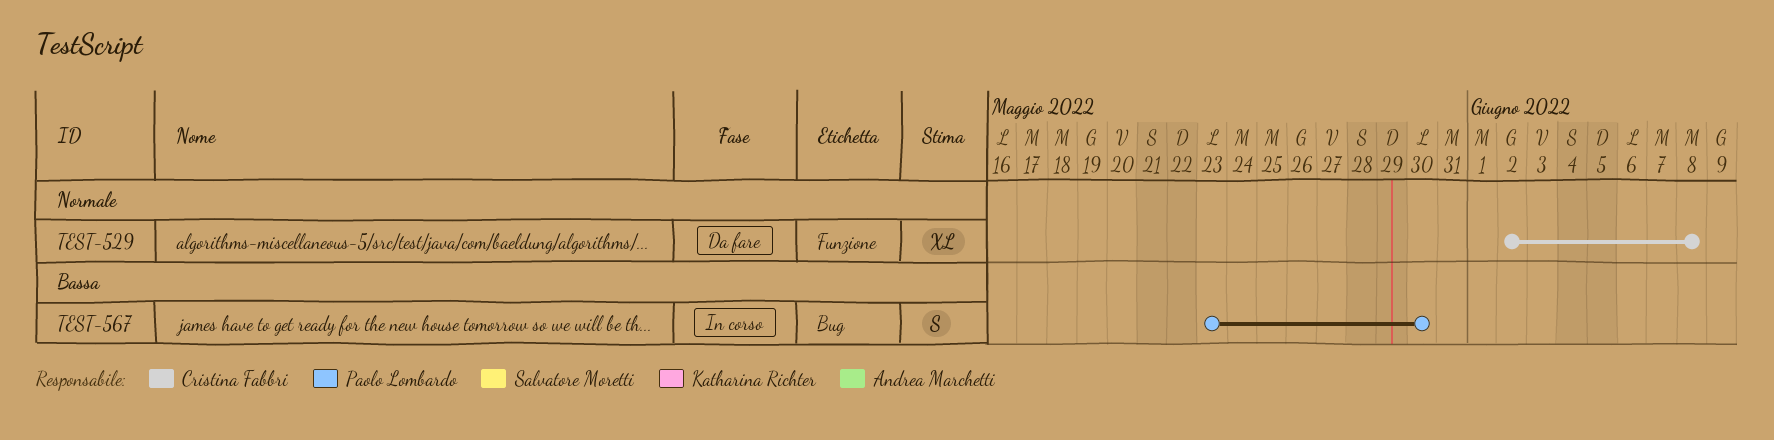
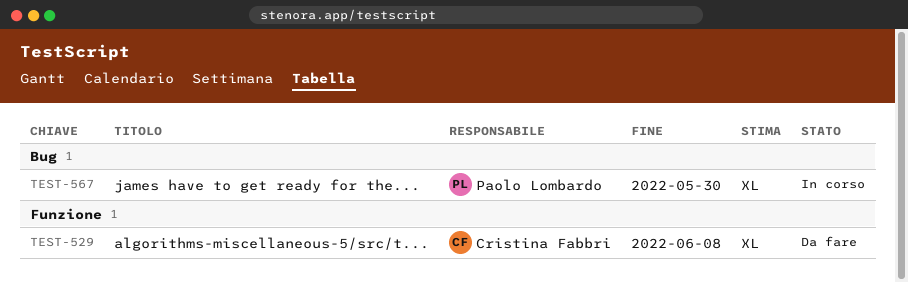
TEST-567, estimate: S -> XL

